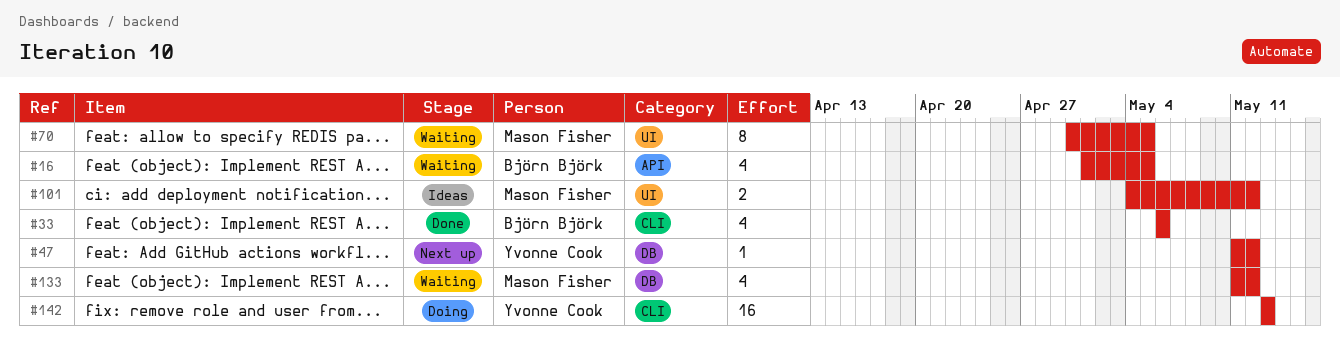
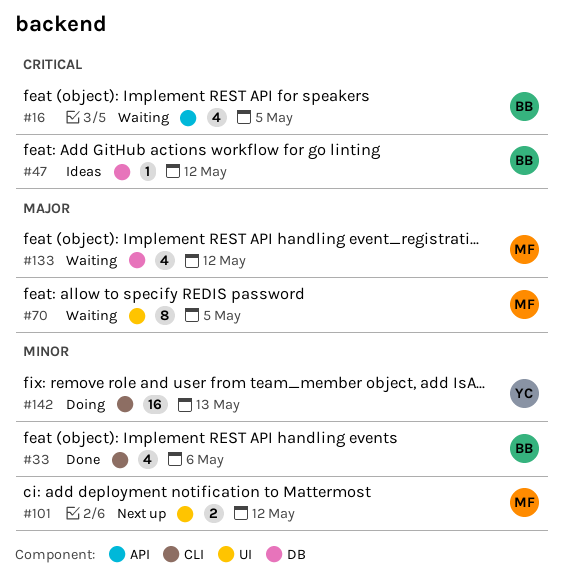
#47, status: Next up -> Ideas
#47, owner: Yvonne Cook -> Björn Björk
#101, status: Ideas -> Next up

